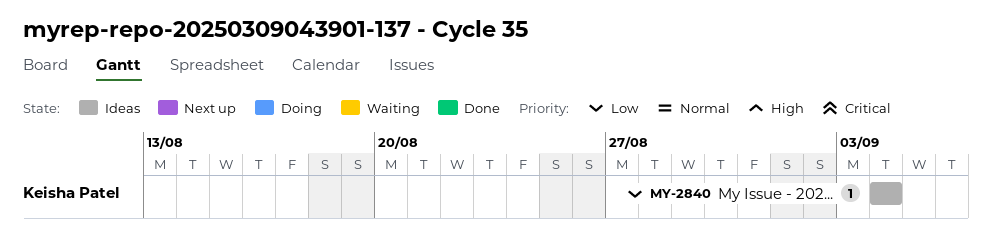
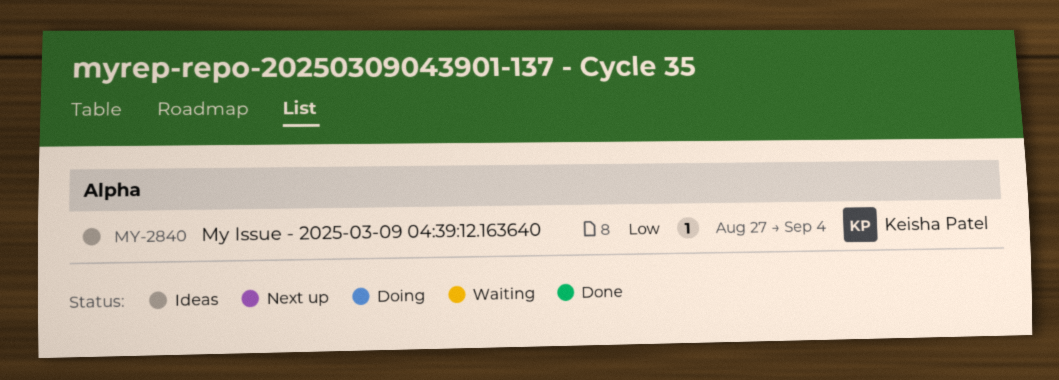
MY-2840, start: Sep 4 -> Aug 27

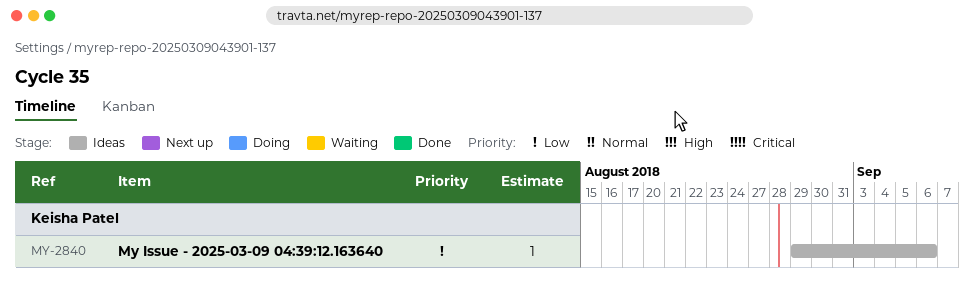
MY-2840, start: Aug 27 -> Aug 29
MY-2840, due: Sep 4 -> Sep 6

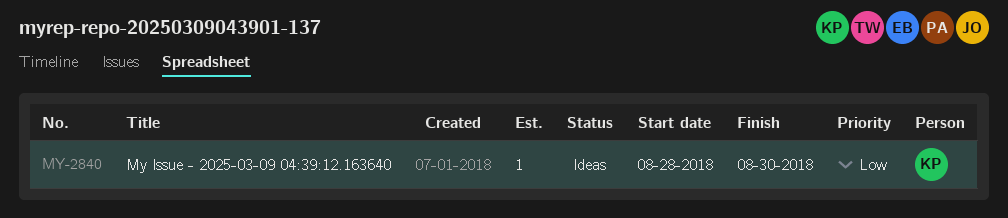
MY-2840, start: Aug 29 -> Aug 28
MY-2840, due: Sep 6 -> Aug 30

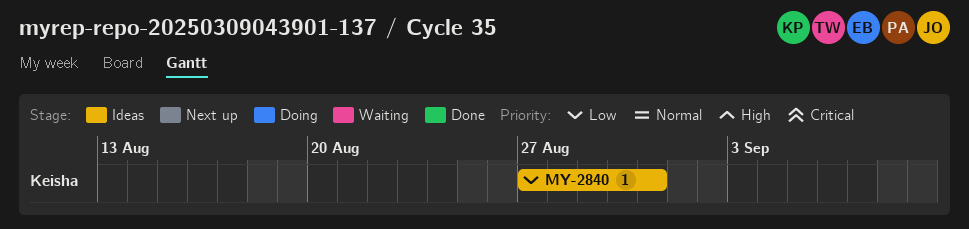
MY-2840, start: Aug 28 -> Aug 27
MY-2840, due: Aug 30 -> Aug 31

